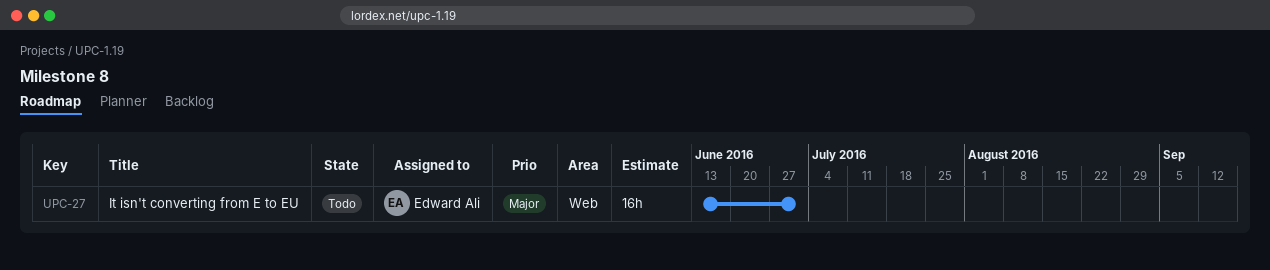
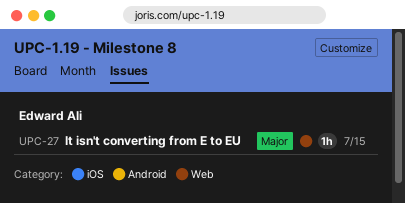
UPC-27, estimate: 16h -> 1h
UPC-27, due: Jul 1 -> Jul 15

